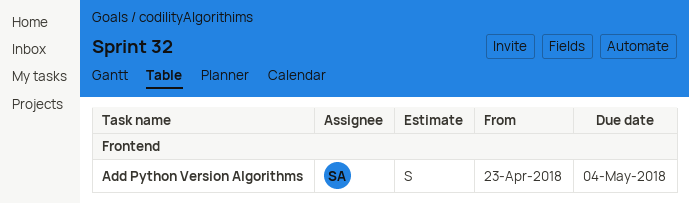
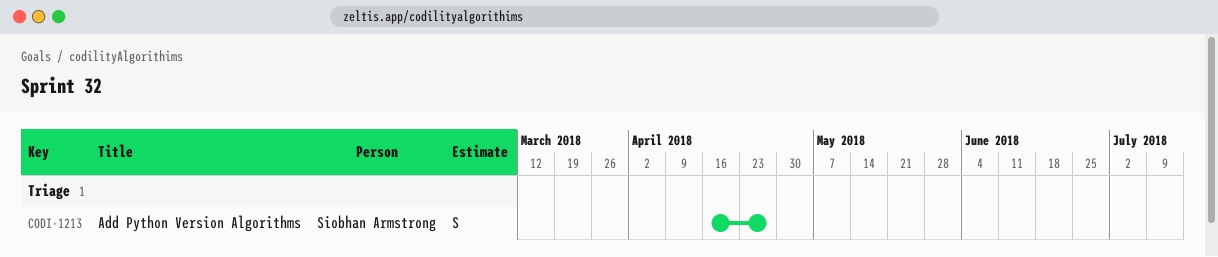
Add Python Version Algorithms, start: Apr 23 -> Apr 16
Add Python Version Algorithms, due: May 4 -> Apr 27

